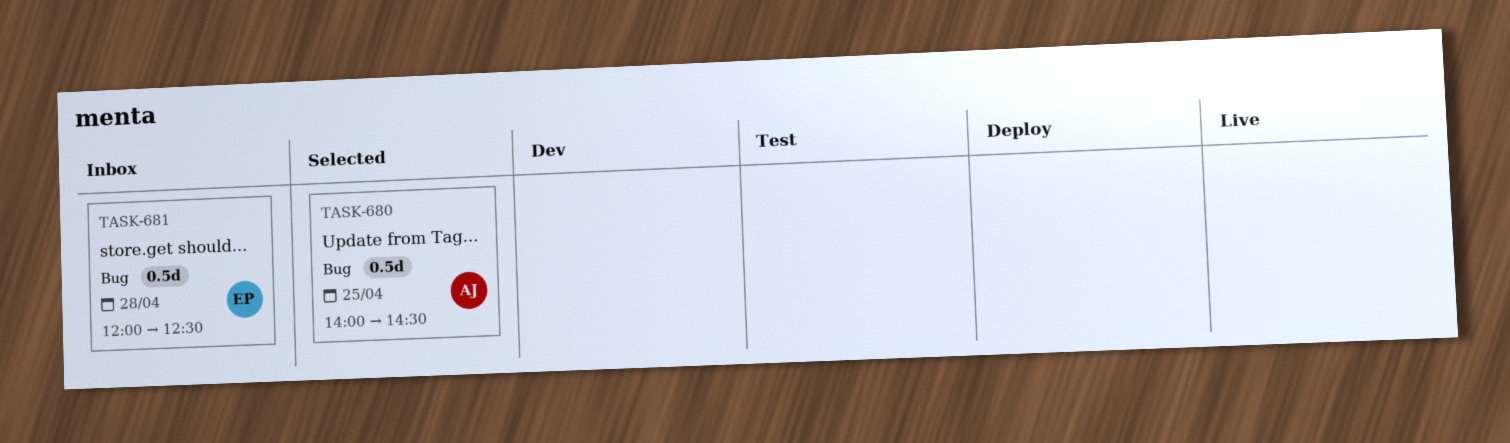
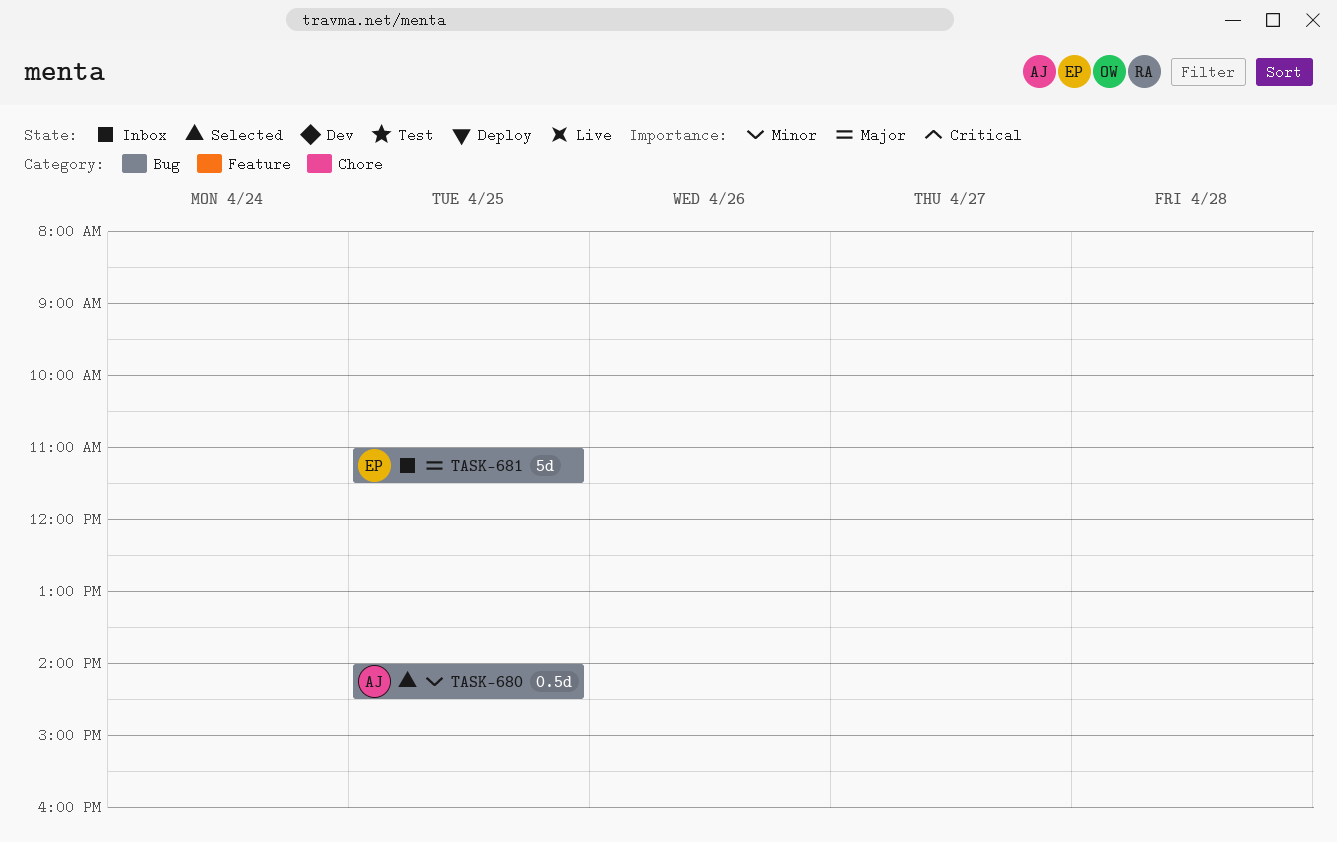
TASK-681, estimate: 0.5d -> 5d
TASK-681, day: Apr 28 -> Apr 25
TASK-681, begins: 12:00 -> 11:00
TASK-681, ends: 12:30 -> 11:30

